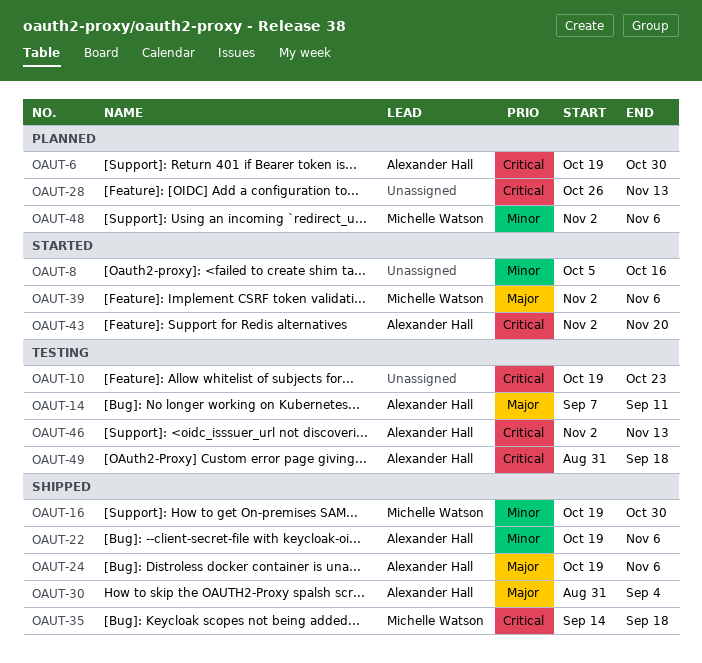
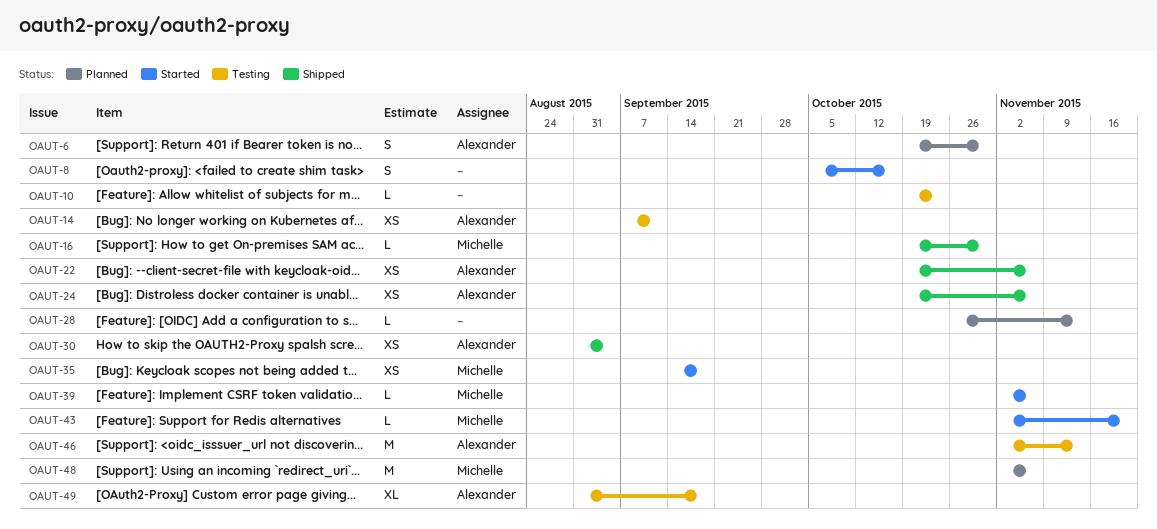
OAUT-35, status: Shipped -> Started
OAUT-43, owner: Alexander Hall -> Michelle Watson

